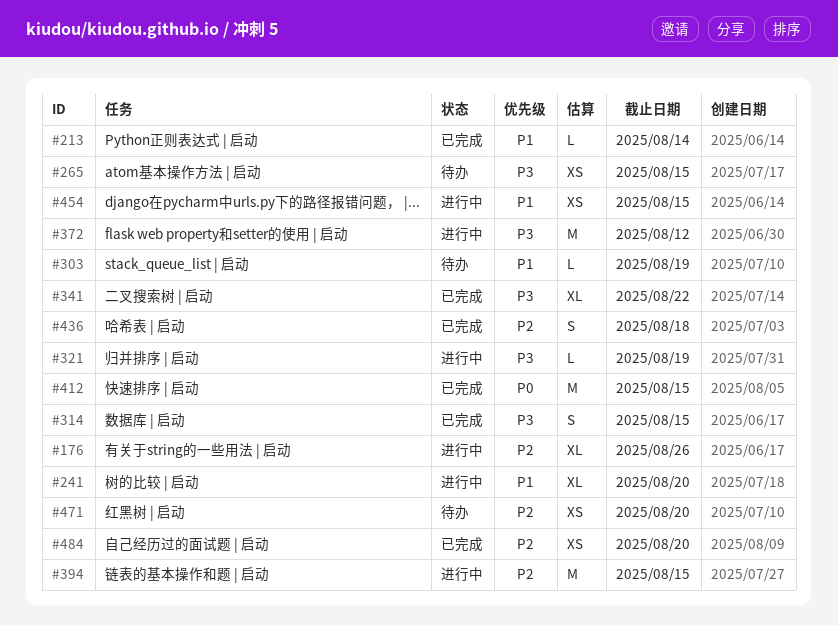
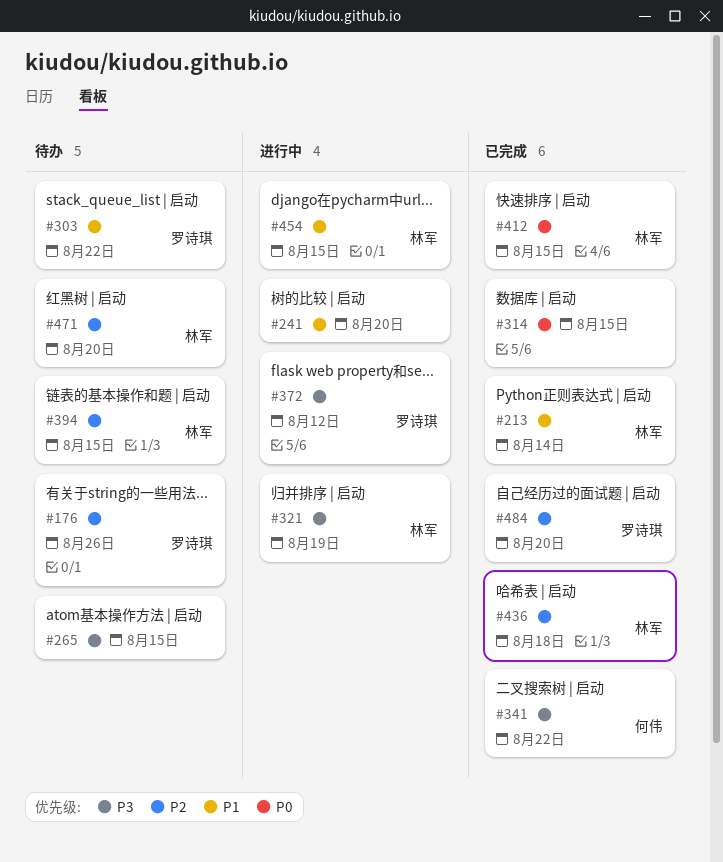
#176, status: 进行中 -> 待办
#303, due: Aug 19 -> Aug 22
#314, priority: P3 -> P0
#394, status: 进行中 -> 待办

